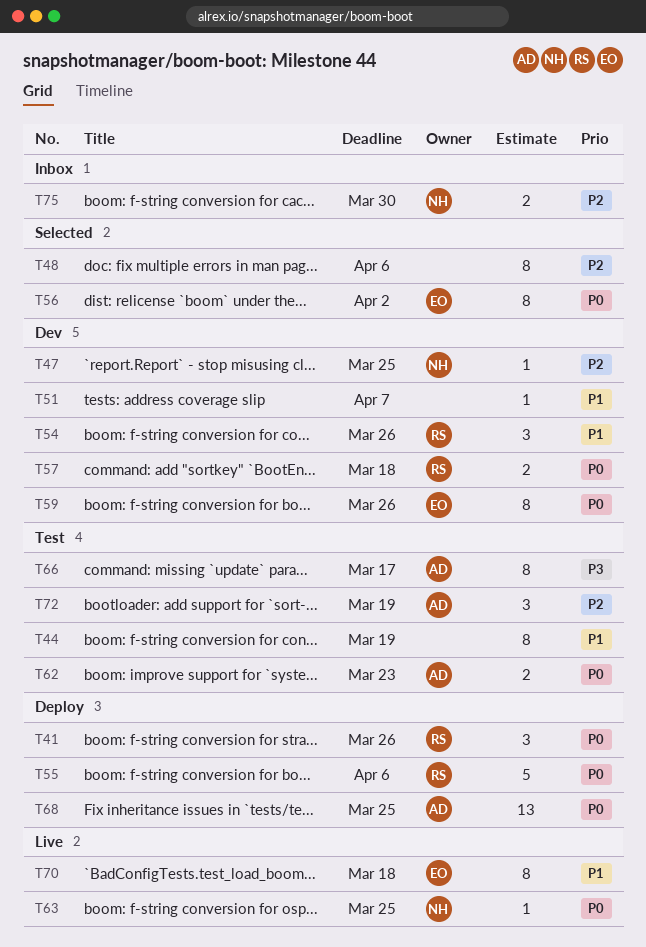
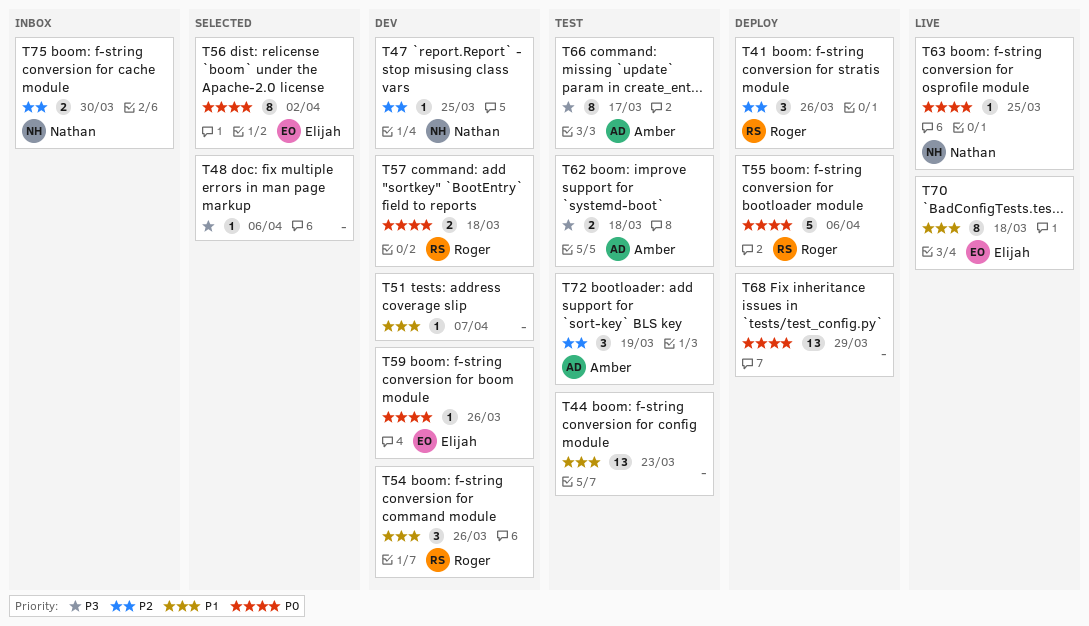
T41, priority: P0 -> P2
T44, estimate: 8 -> 13
T44, due: Mar 19 -> Mar 23
T48, priority: P2 -> P3
T48, estimate: 8 -> 1
T59, estimate: 8 -> 1
T62, priority: P0 -> P3
T62, due: Mar 23 -> Mar 18
T68, owner: Amber -> none
T68, due: Mar 25 -> Mar 29

